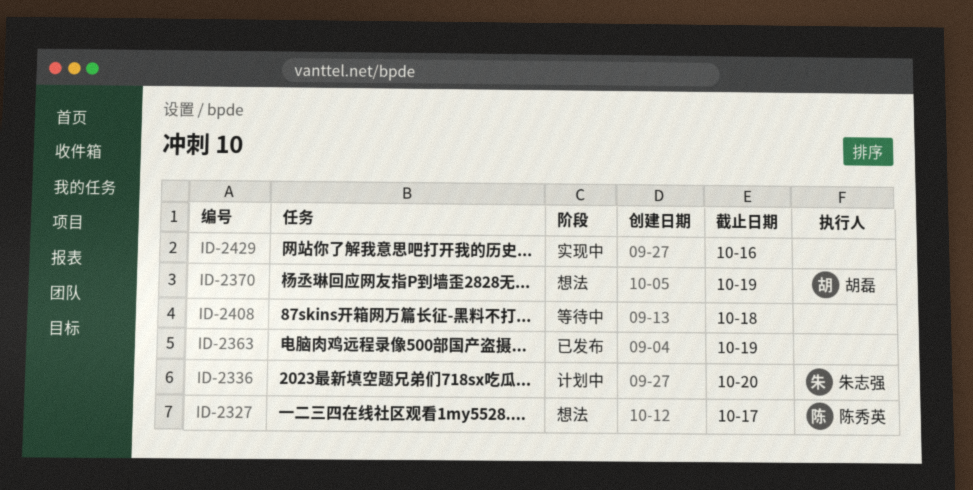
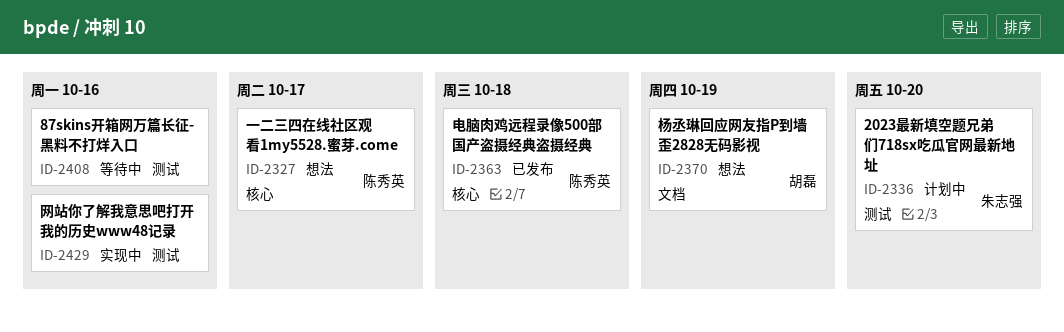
ID-2363, owner: none -> 陈秀英
ID-2363, due: Oct 19 -> Oct 18
ID-2408, due: Oct 18 -> Oct 16

